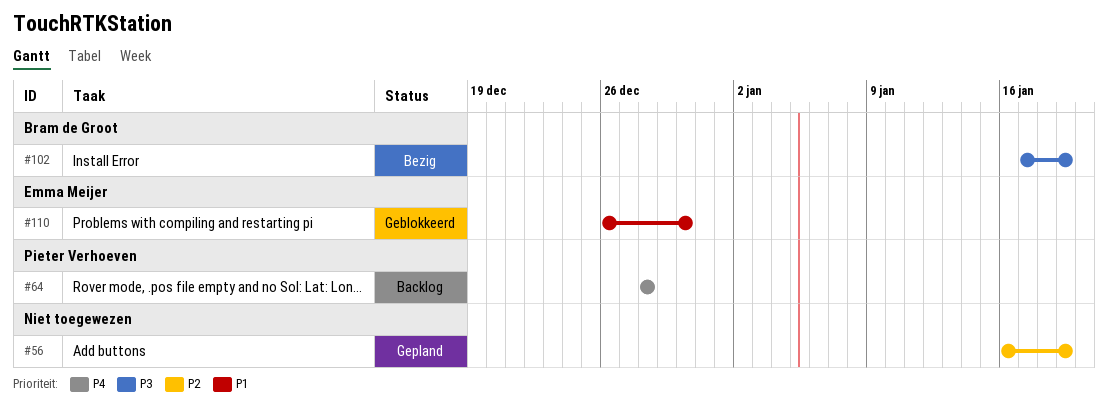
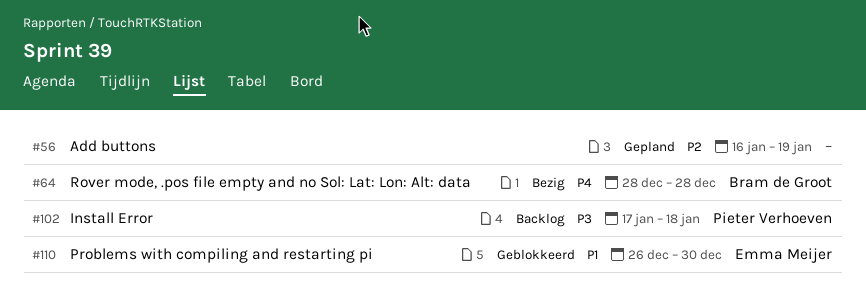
#64, status: Backlog -> Bezig
#64, owner: Pieter Verhoeven -> Bram de Groot
#102, status: Bezig -> Backlog
#102, owner: Bram de Groot -> Pieter Verhoeven
#102, due: Jan 19 -> Jan 18

